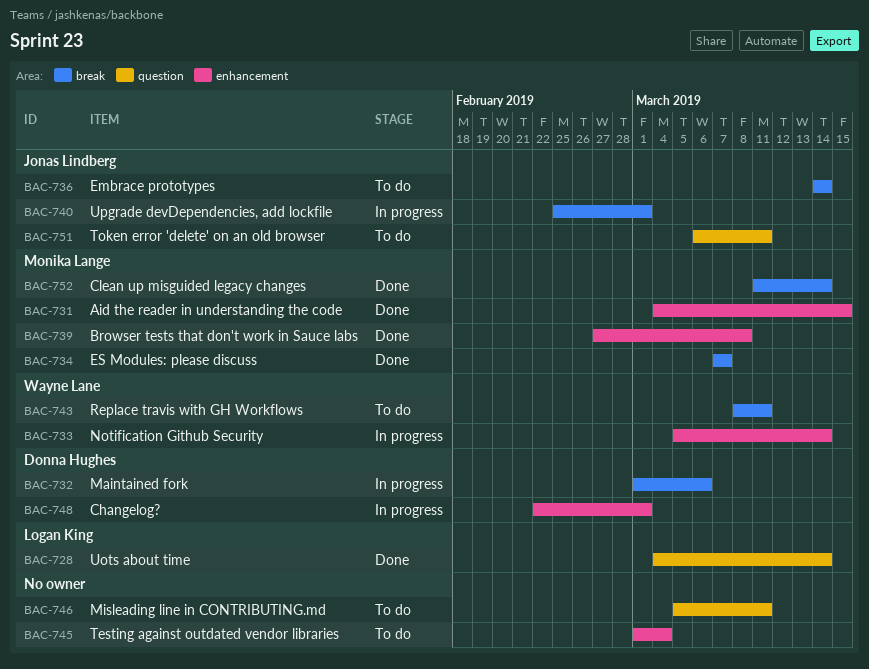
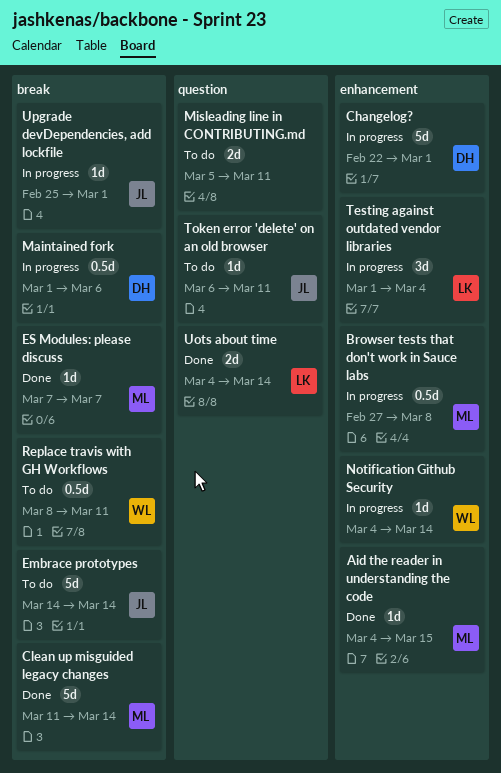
Browser tests that don't work in Sauce labs, status: Done -> In progress
Notification Github Security, start: Mar 5 -> Mar 4
Testing against outdated vendor libraries, status: To do -> In progress
Testing against outdated vendor libraries, owner: none -> Logan King

